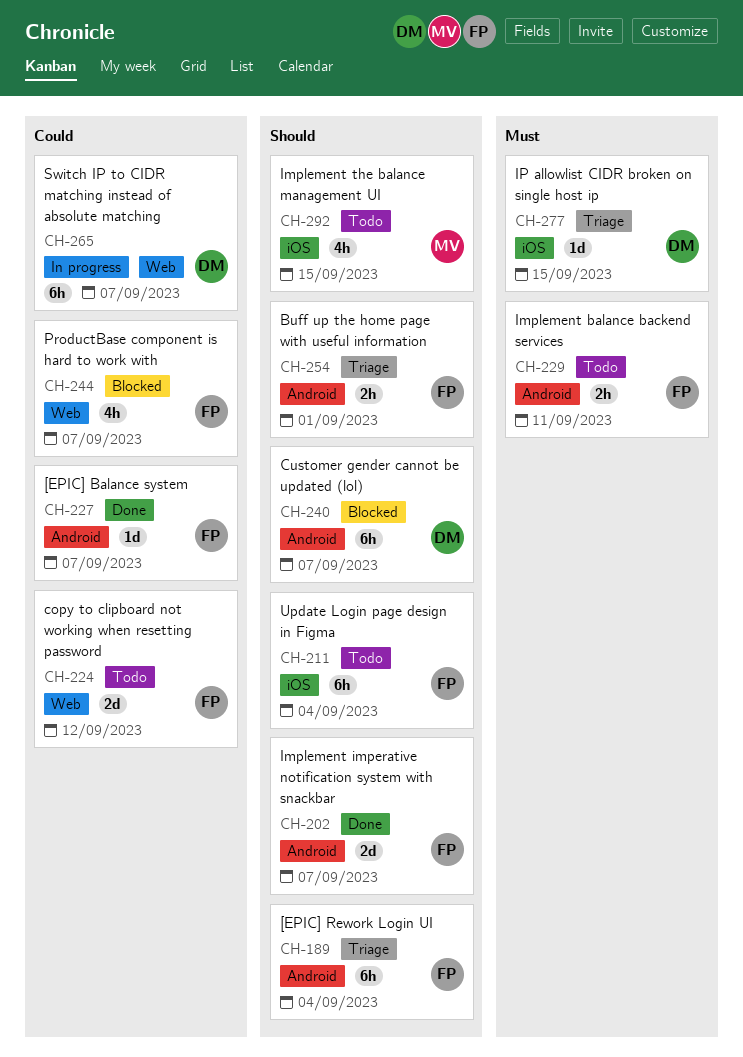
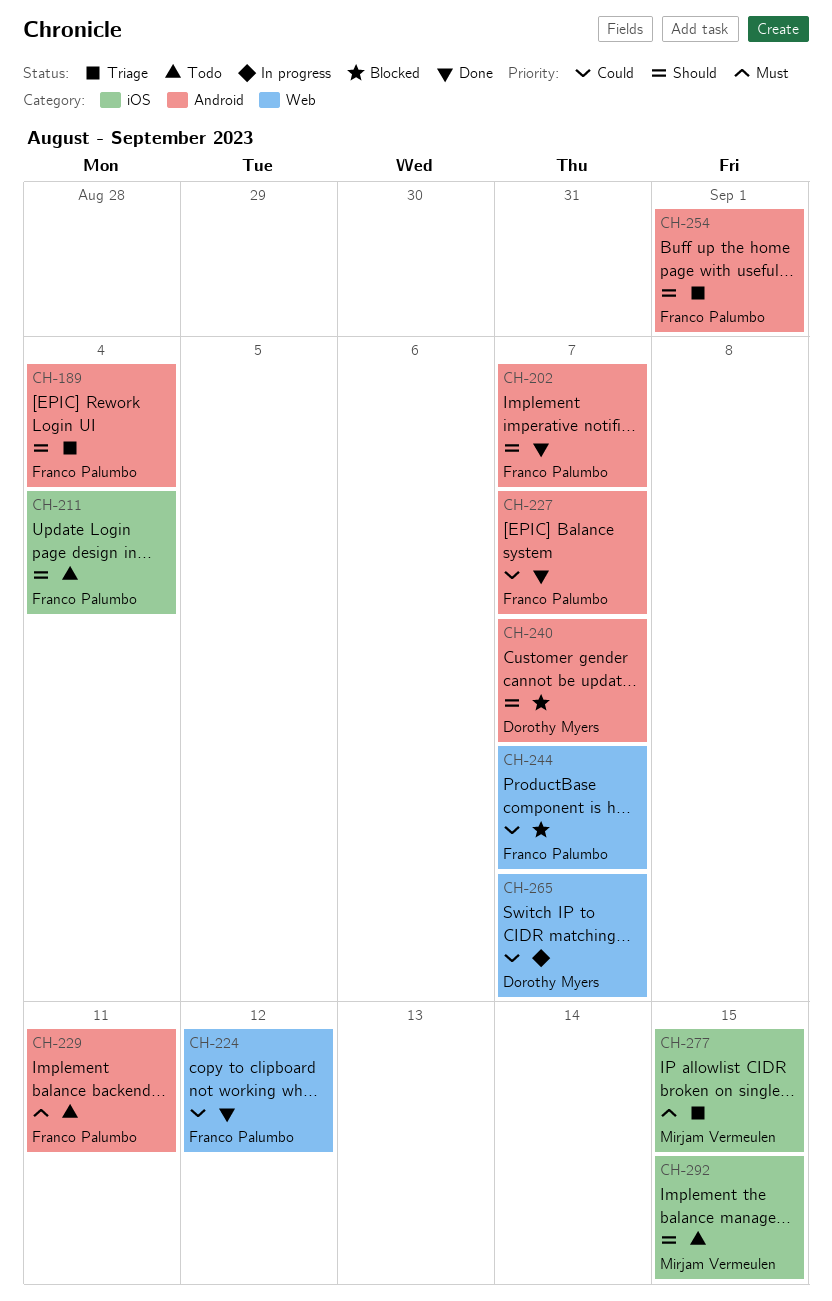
CH-224, status: Todo -> Done
CH-277, owner: Dorothy Myers -> Mirjam Vermeulen

